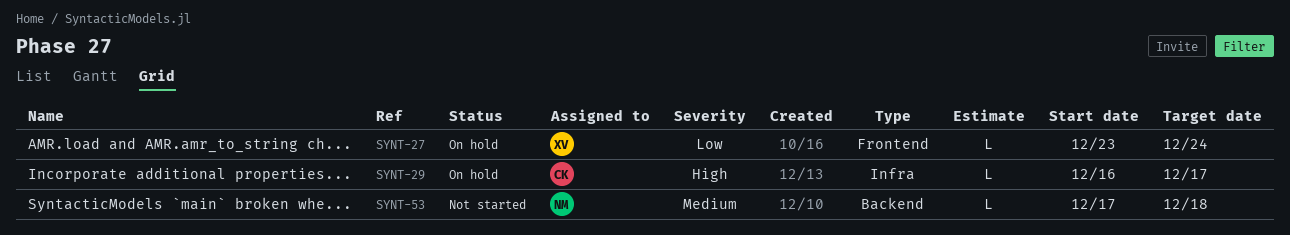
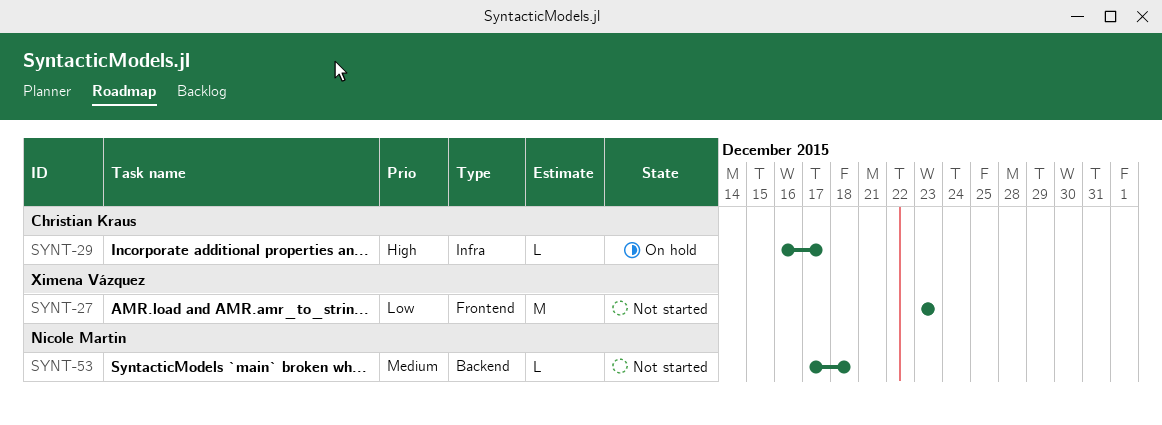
SYNT-27, status: On hold -> Not started
SYNT-27, estimate: L -> M
SYNT-27, due: Dec 24 -> Dec 23

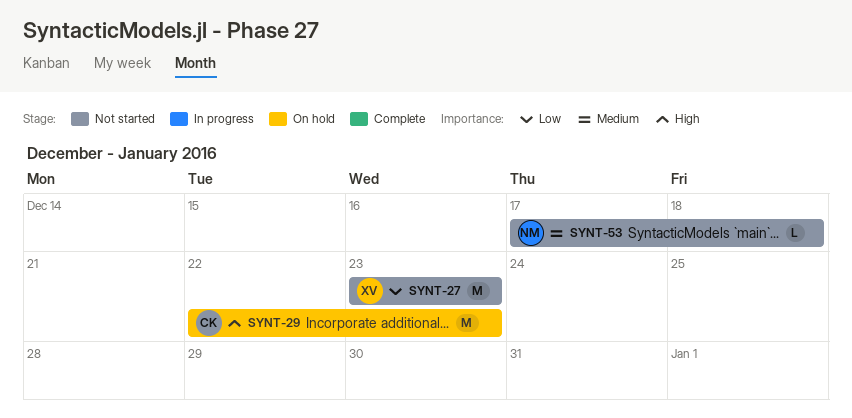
SYNT-29, estimate: L -> M
SYNT-29, start: Dec 16 -> Dec 22
SYNT-29, due: Dec 17 -> Dec 23

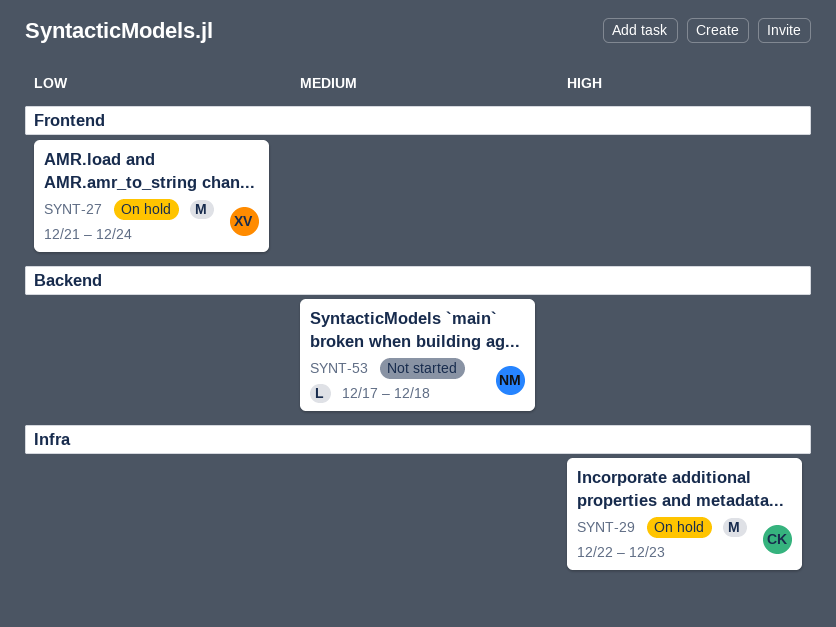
SYNT-27, status: Not started -> On hold
SYNT-27, start: Dec 23 -> Dec 21
SYNT-27, due: Dec 23 -> Dec 24

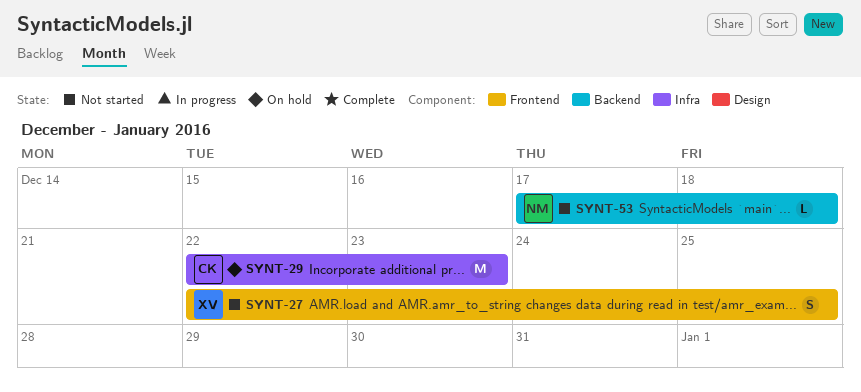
SYNT-27, status: On hold -> Not started
SYNT-27, estimate: M -> S
SYNT-27, start: Dec 21 -> Dec 22
SYNT-27, due: Dec 24 -> Dec 25

